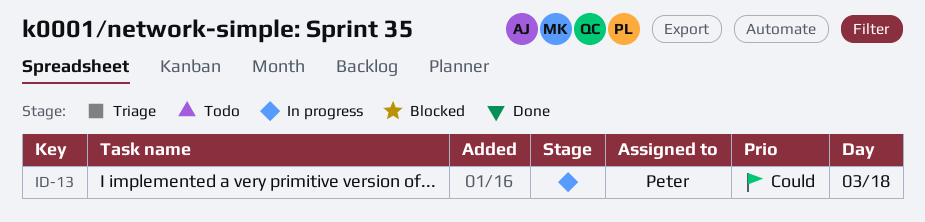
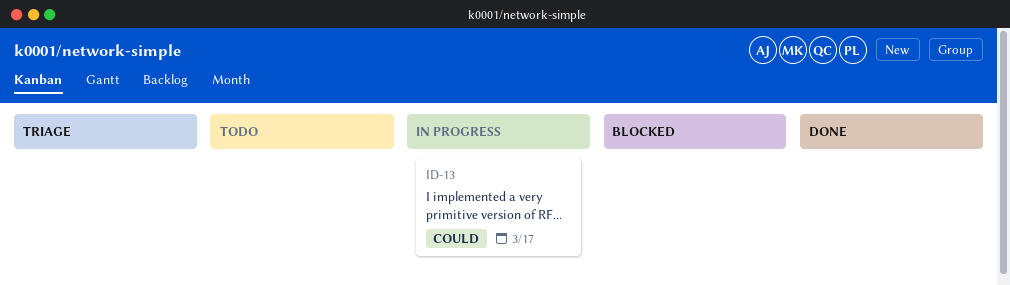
ID-13, day: Mar 18 -> Mar 17

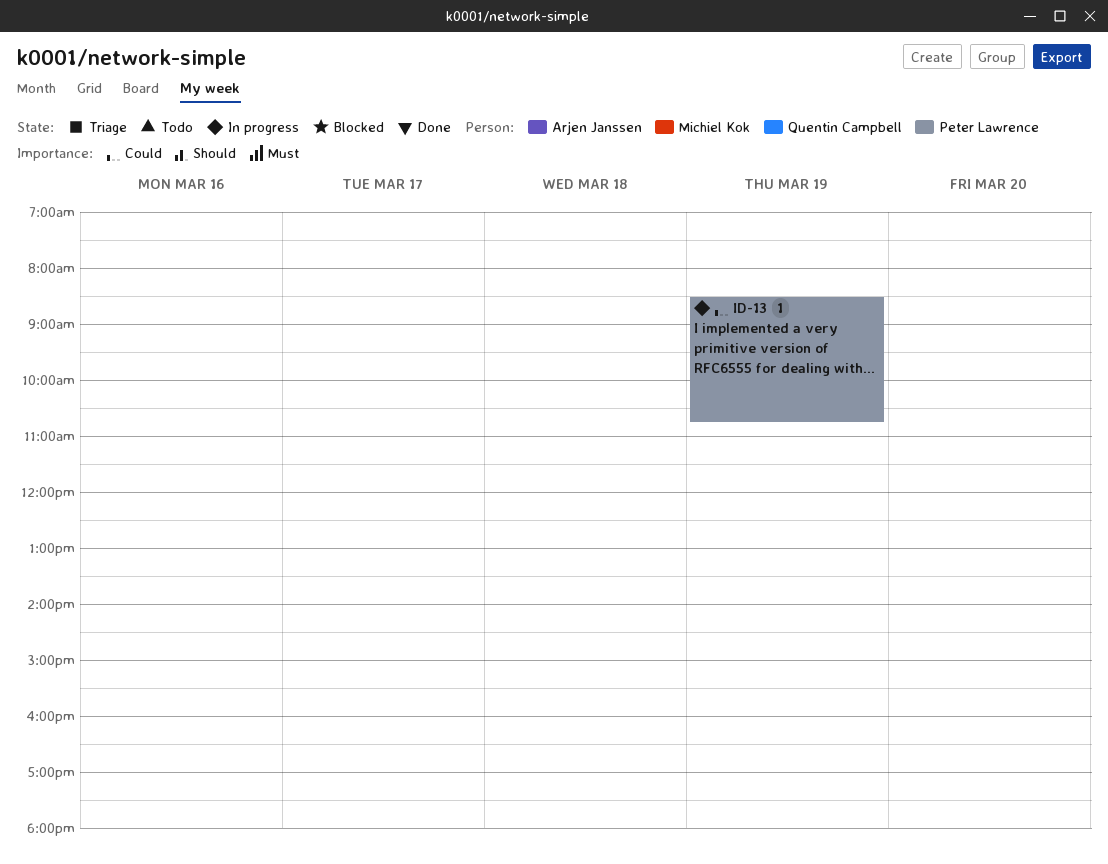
ID-13, day: Mar 17 -> Mar 19

